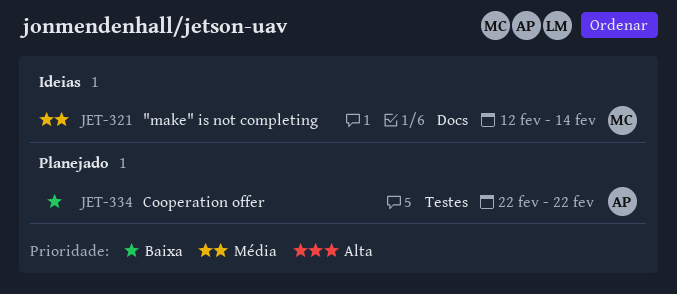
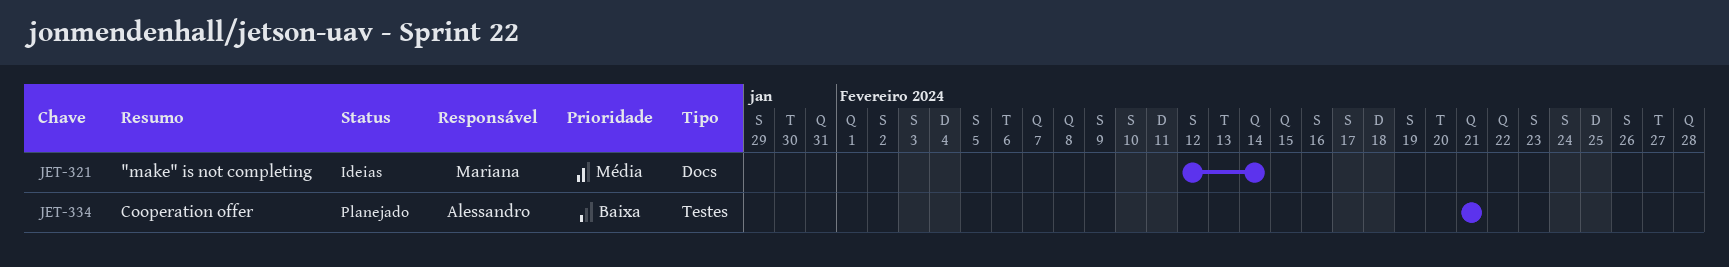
JET-334, start: Feb 22 -> Feb 21
JET-334, due: Feb 22 -> Feb 21

